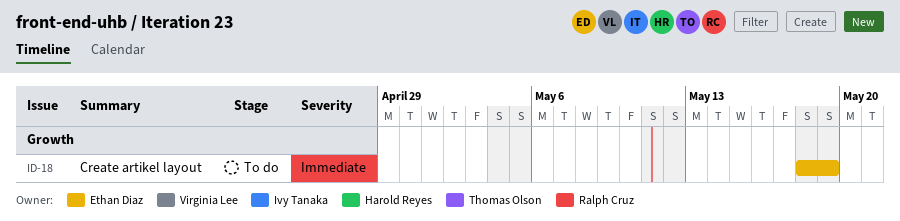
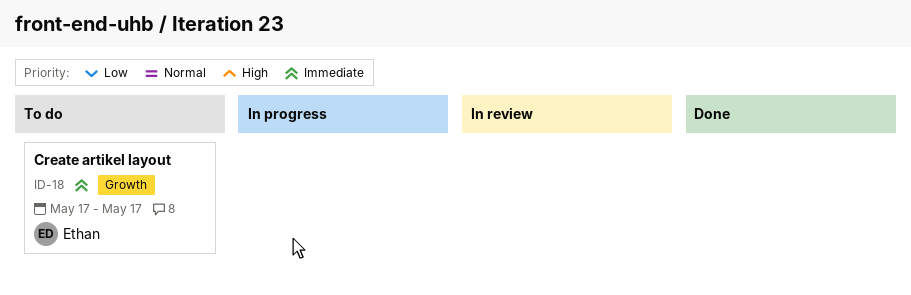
ID-18, start: May 18 -> May 17
ID-18, due: May 19 -> May 17

